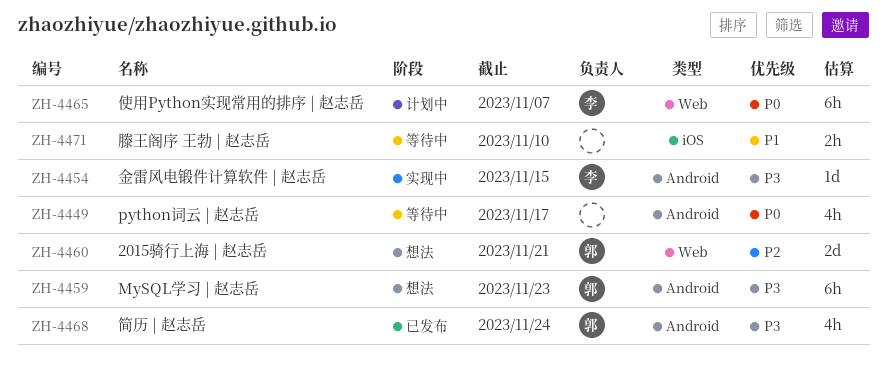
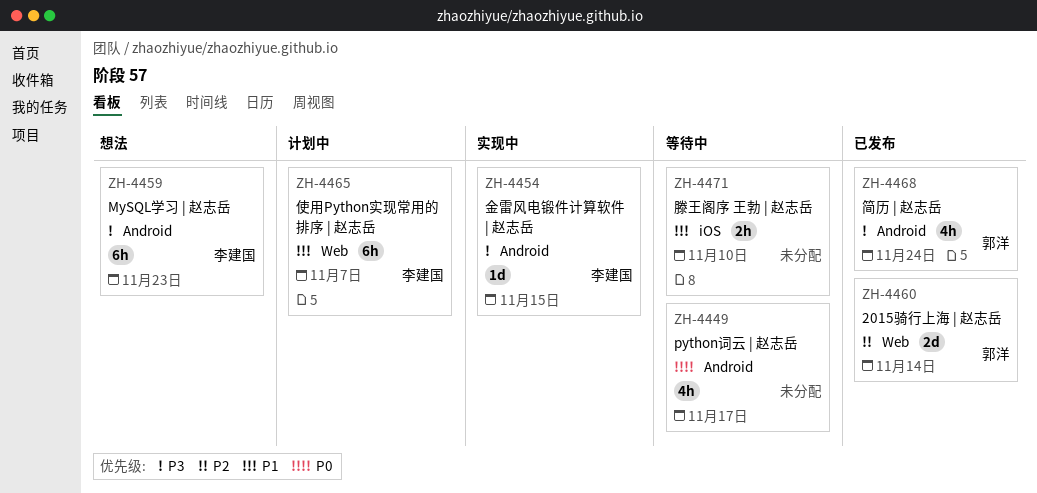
ZH-4459, owner: 郭洋 -> 李建国
ZH-4460, status: 想法 -> 已发布
ZH-4460, due: Nov 21 -> Nov 14
ZH-4465, priority: P0 -> P1

